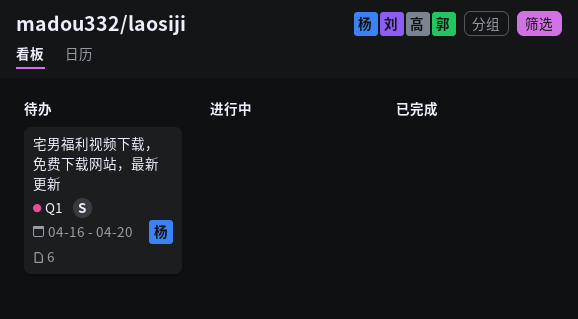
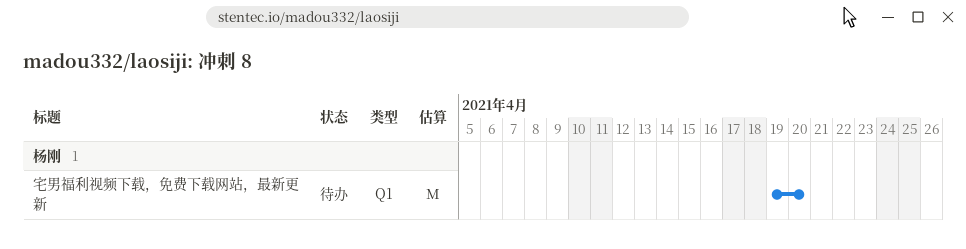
宅男福利视频下载，免费下载网站，最新更新, estimate: S -> M
宅男福利视频下载，免费下载网站，最新更新, start: Apr 16 -> Apr 19

